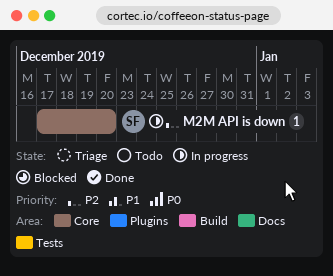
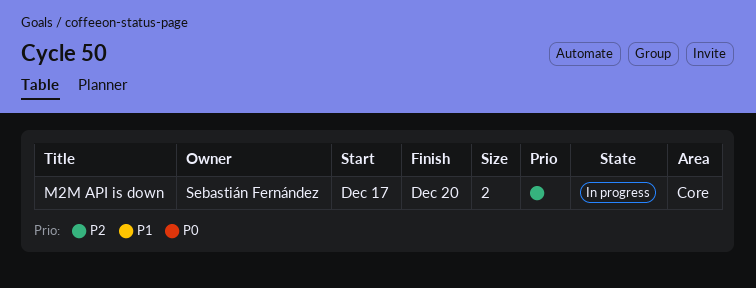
M2M API is down, estimate: 1 -> 2

